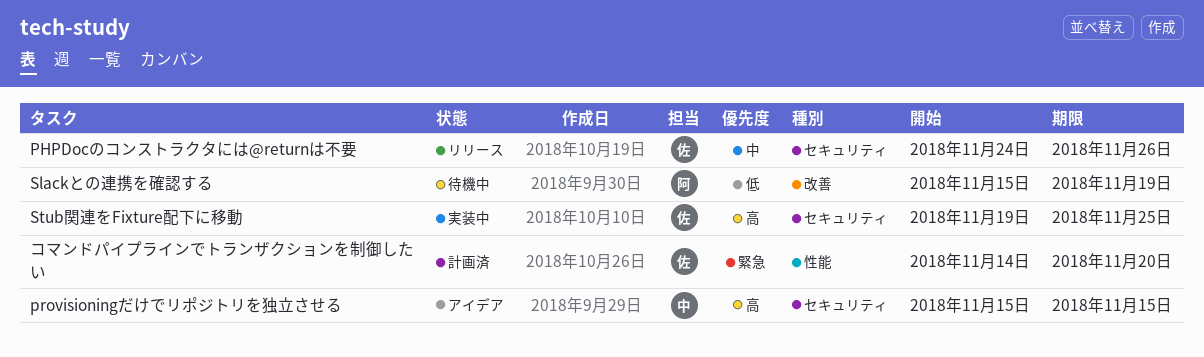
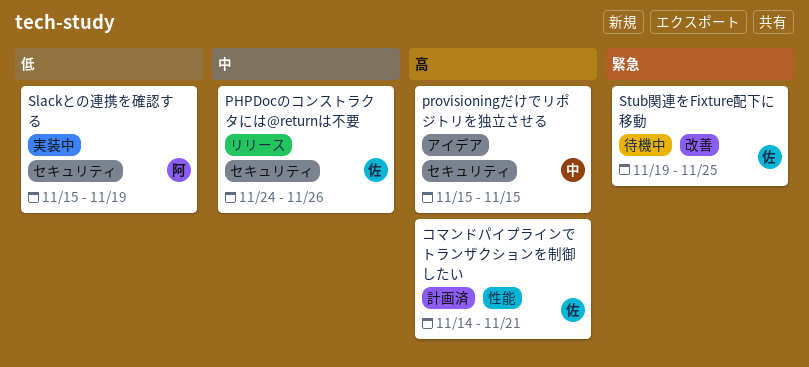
Slackとの連携を確認する, status: 待機中 -> 実装中
Slackとの連携を確認する, label: 改善 -> セキュリティ
Stub関連をFixture配下に移動, status: 実装中 -> 待機中
Stub関連をFixture配下に移動, priority: 高 -> 緊急
Stub関連をFixture配下に移動, label: セキュリティ -> 改善
コマンドパイプラインでトランザクションを制御したい, priority: 緊急 -> 高
コマンドパイプラインでトランザクションを制御したい, due: Nov 20 -> Nov 21

